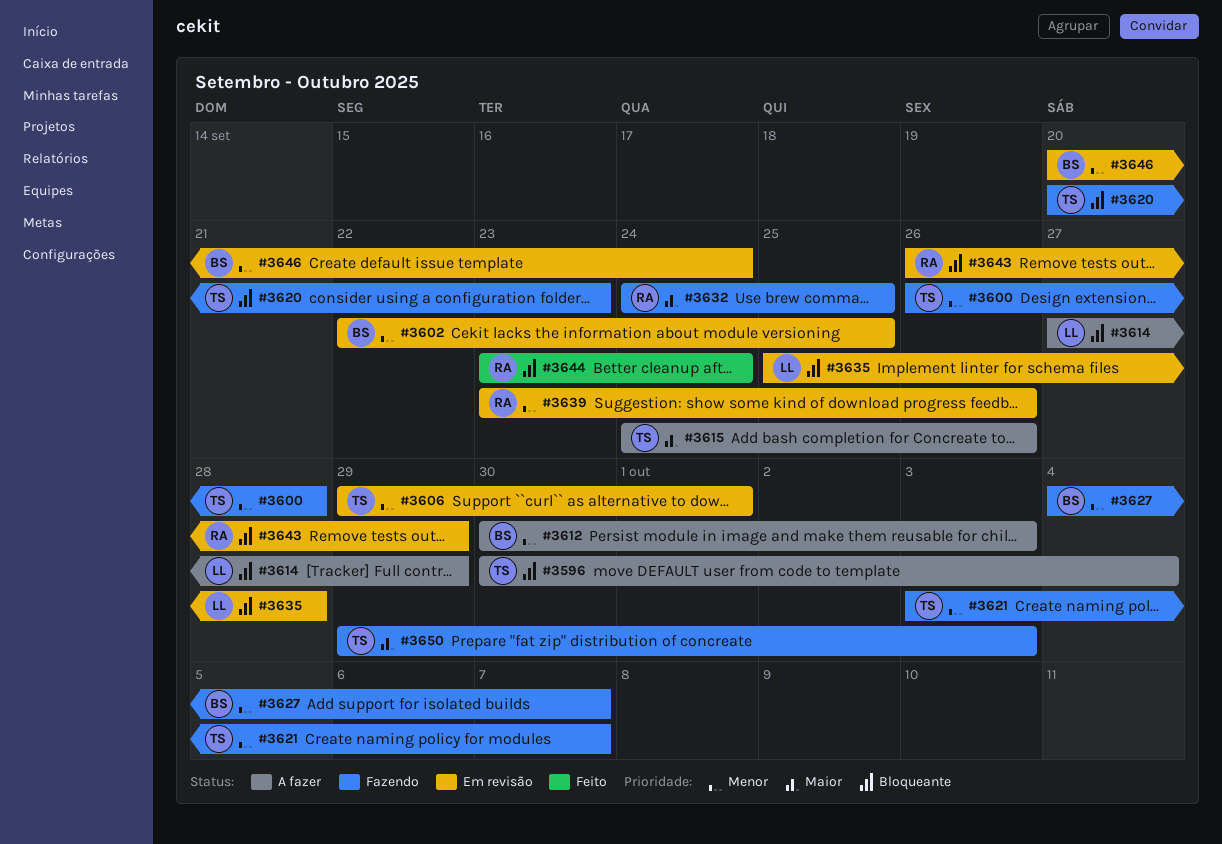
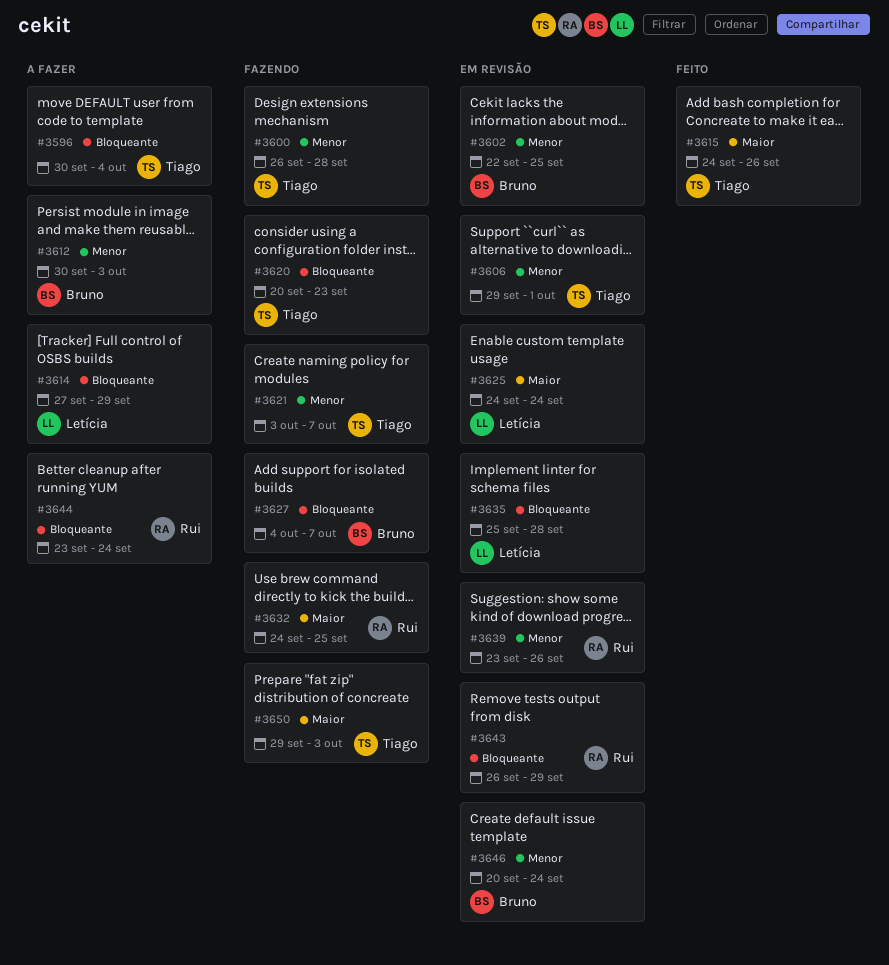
#3615, status: A fazer -> Feito
#3625: none -> present
#3627, priority: Menor -> Bloqueante
#3644, status: Feito -> A fazer

